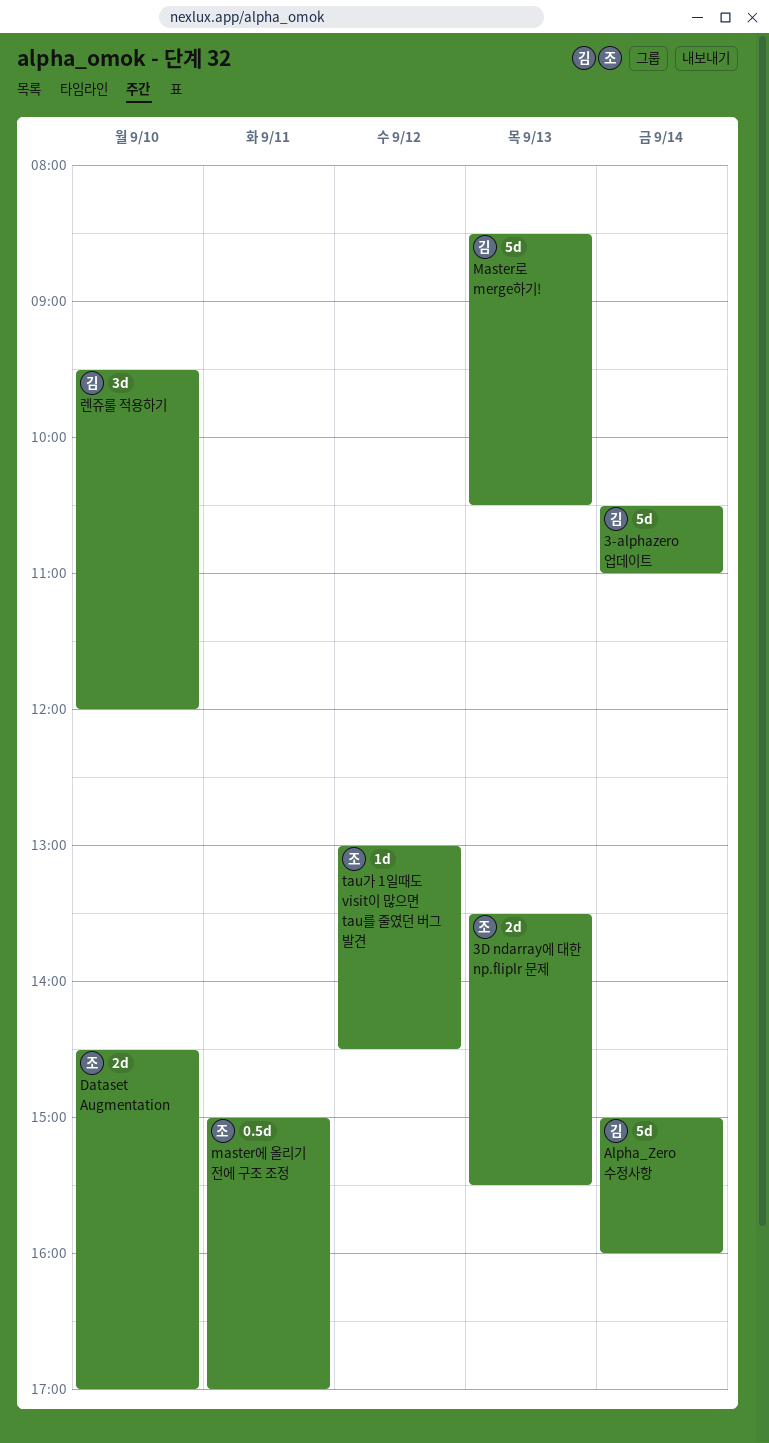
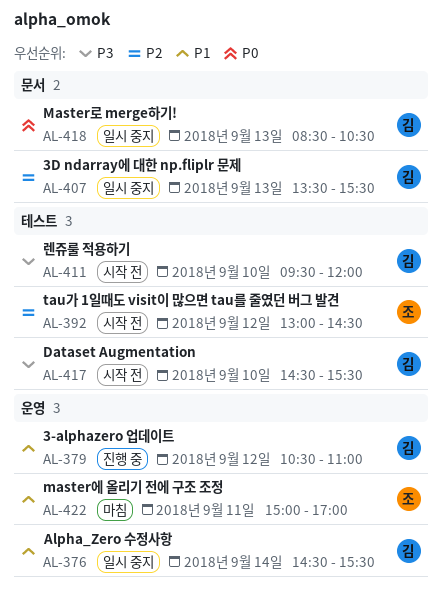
3-alphazero 업데이트, day: Sep 14 -> Sep 12
3D ndarray에 대한 np.fliplr 문제, owner: 조 -> 김
Alpha_Zero 수정사항, begins: 15:00 -> 14:30
Alpha_Zero 수정사항, ends: 16:00 -> 15:30
Dataset Augmentation, owner: 조 -> 김
Dataset Augmentation, ends: 17:00 -> 15:30

